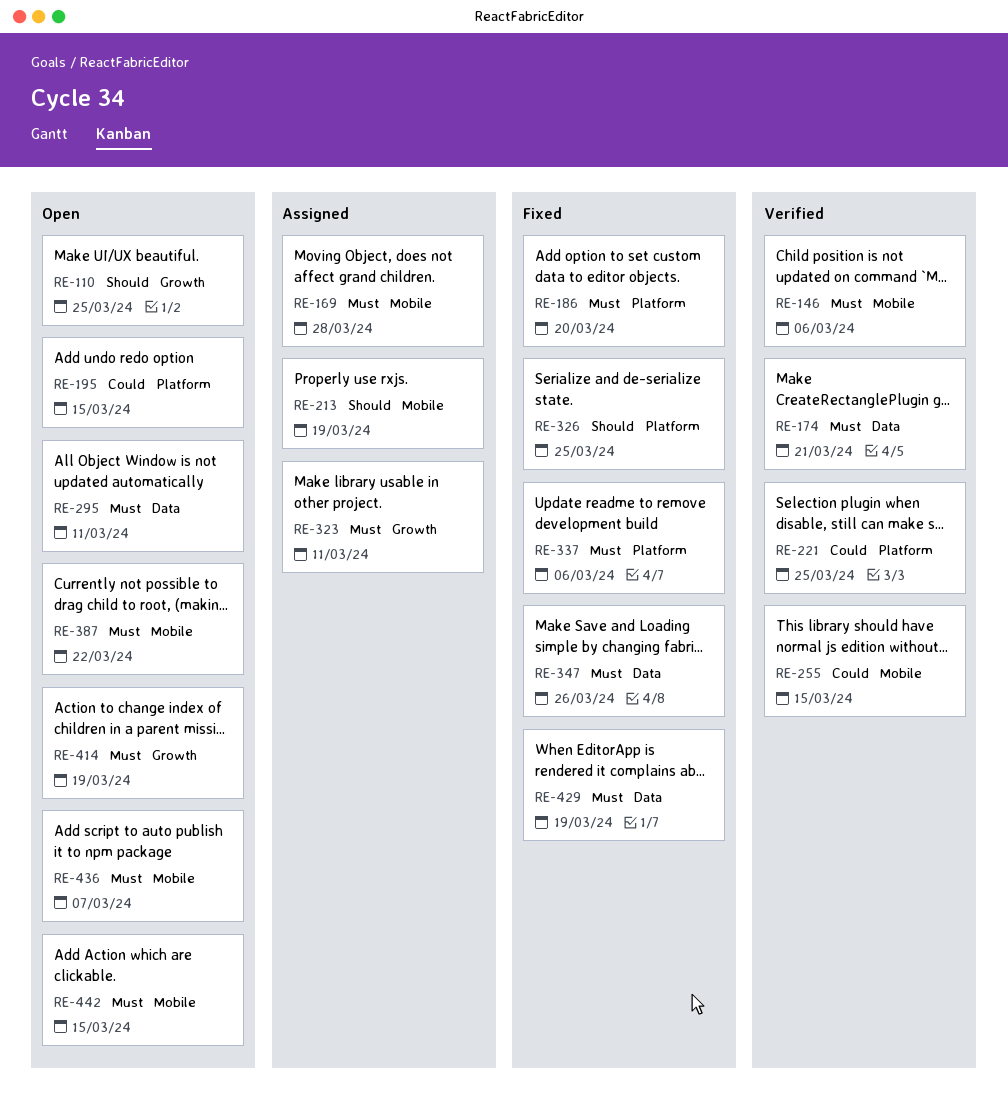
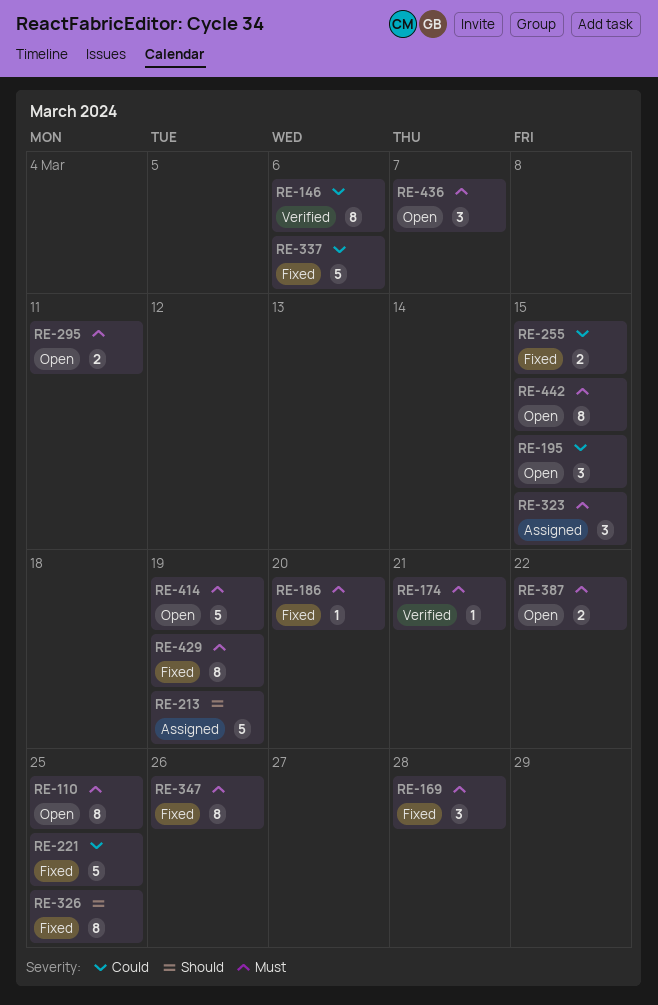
RE-110, priority: Should -> Must
RE-146, priority: Must -> Could
RE-169, status: Assigned -> Fixed
RE-221, status: Verified -> Fixed
RE-255, status: Verified -> Fixed
RE-323, due: Mar 11 -> Mar 15
RE-337, priority: Must -> Could

